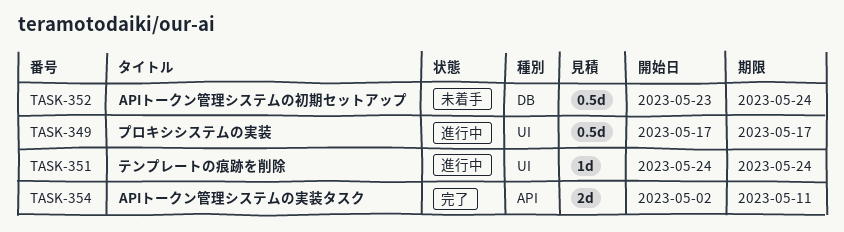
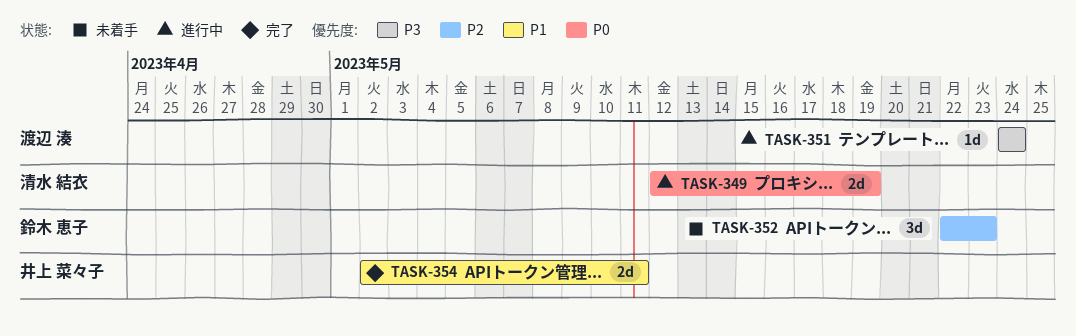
TASK-349, estimate: 0.5d -> 2d
TASK-349, start: May 17 -> May 12
TASK-349, due: May 17 -> May 19
TASK-352, estimate: 0.5d -> 3d
TASK-352, start: May 23 -> May 22
TASK-352, due: May 24 -> May 23

